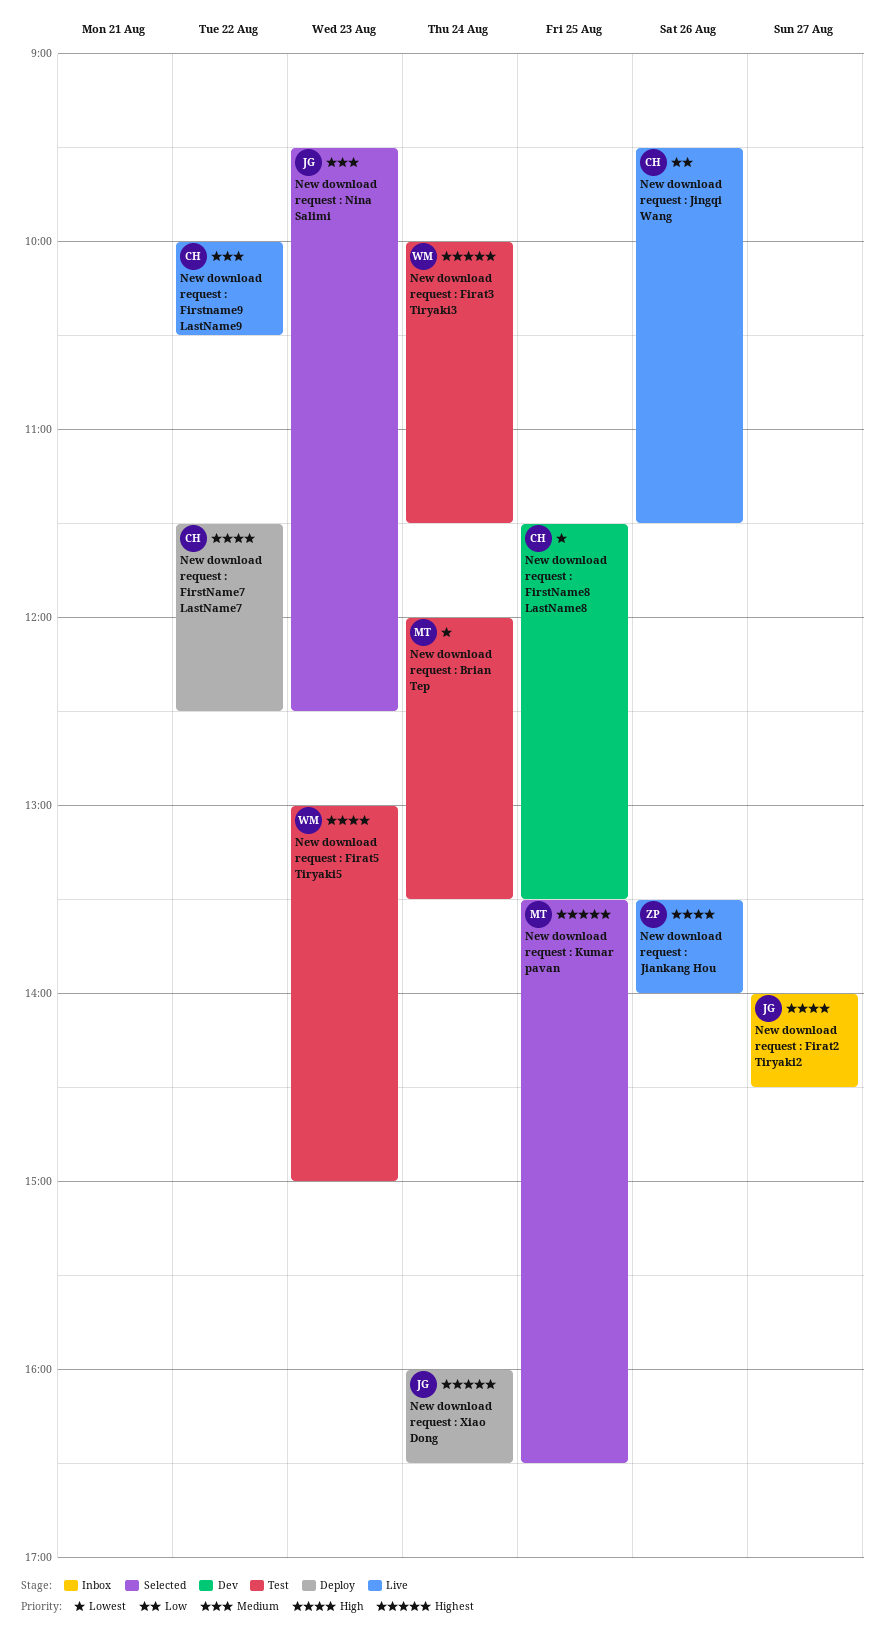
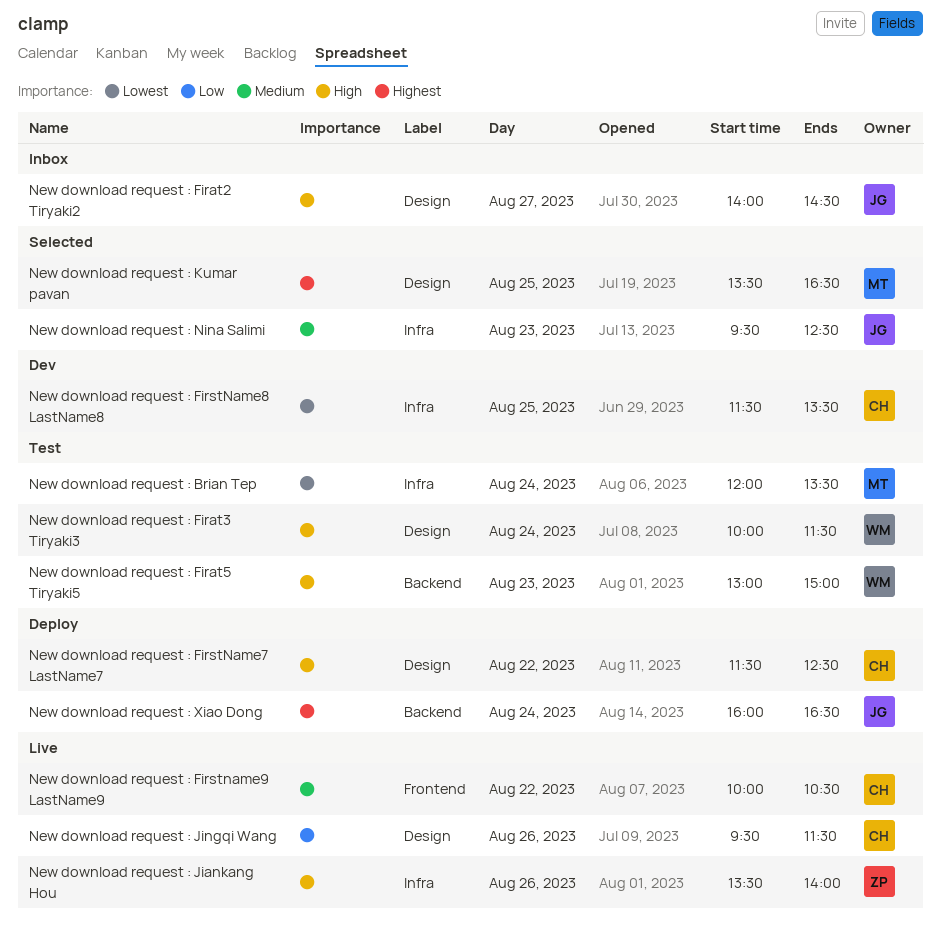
New download request : Firat3 Tiryaki3, priority: Highest -> High

